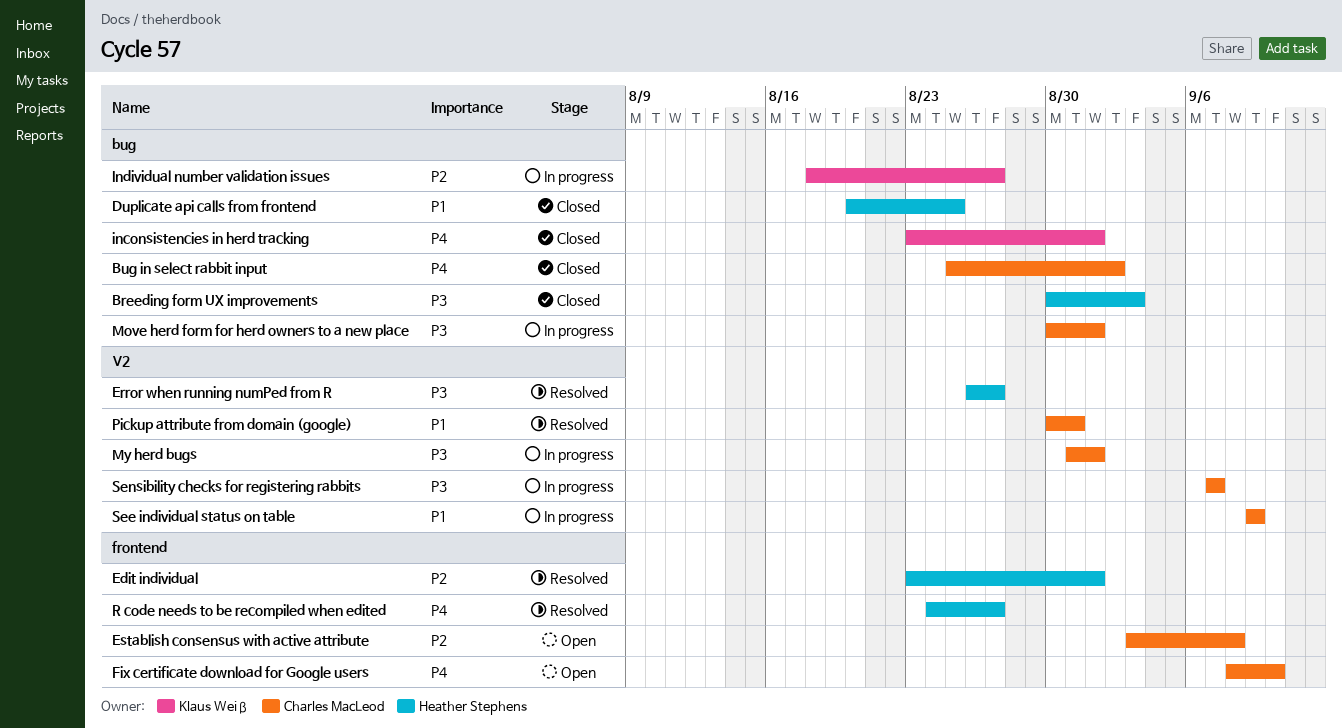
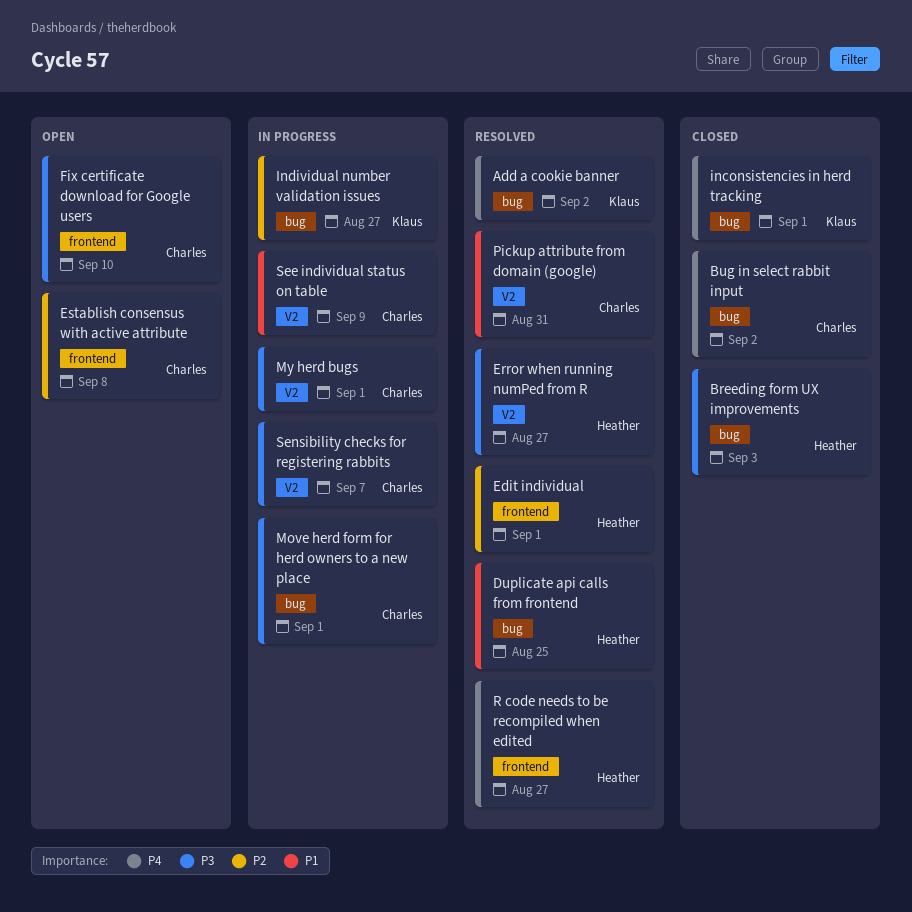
Add a cookie banner: none -> present
Duplicate api calls from frontend, status: Closed -> Resolved
Fix certificate download for Google users, priority: P4 -> P3

